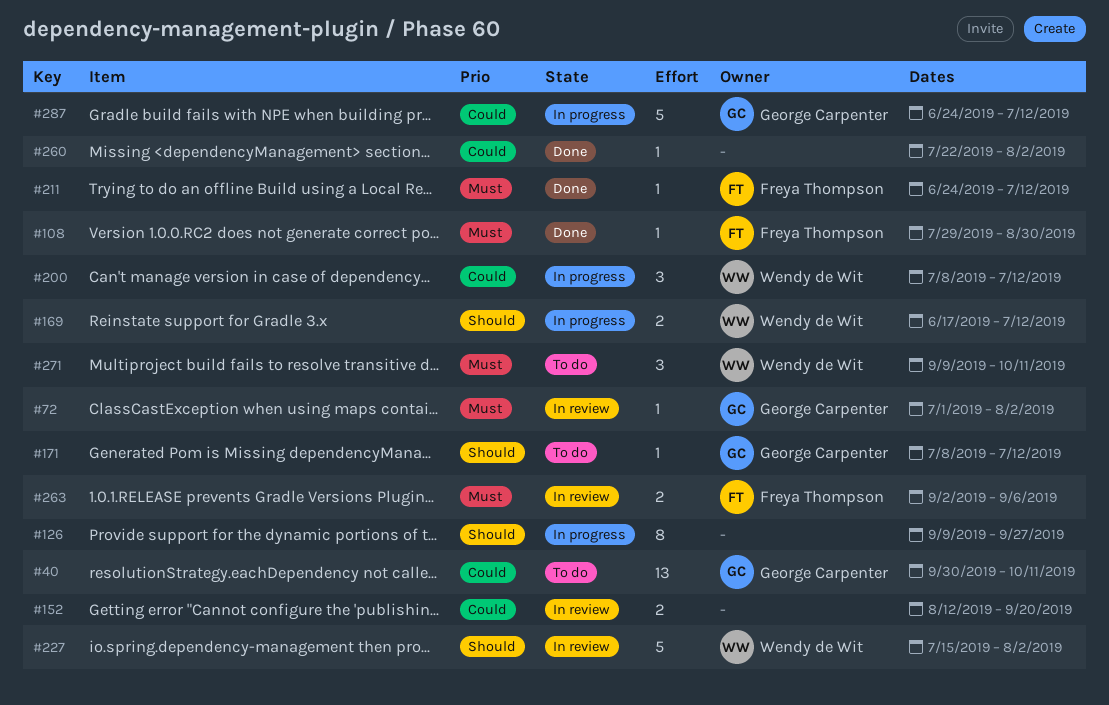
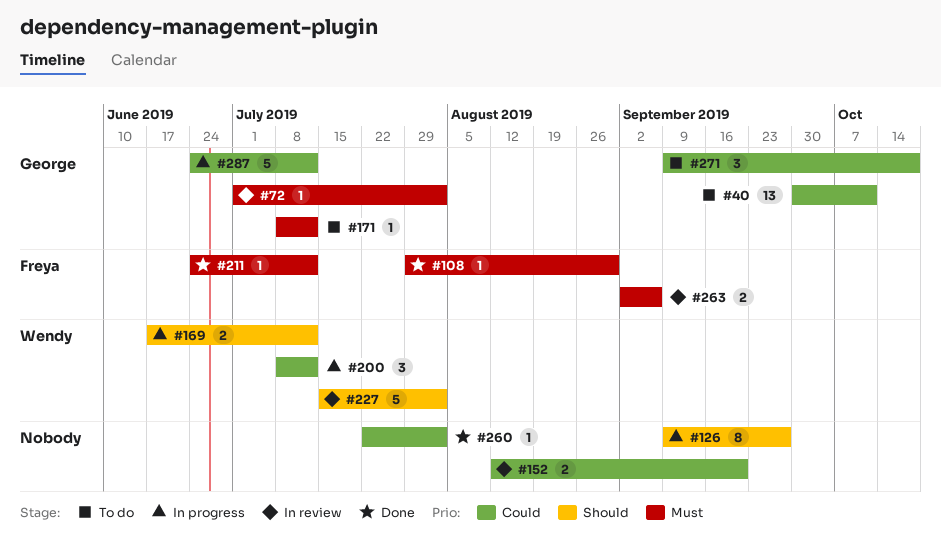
#171, priority: Should -> Must
#271, owner: Wendy de Wit -> George Carpenter
#271, priority: Must -> Could
#271, due: Oct 11 -> Oct 18

